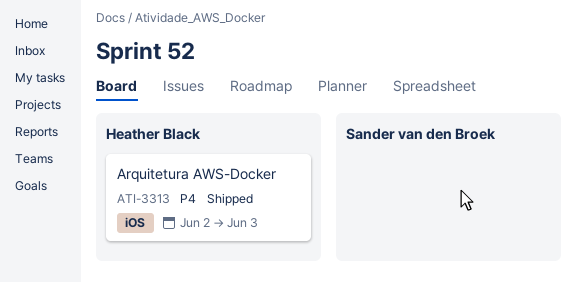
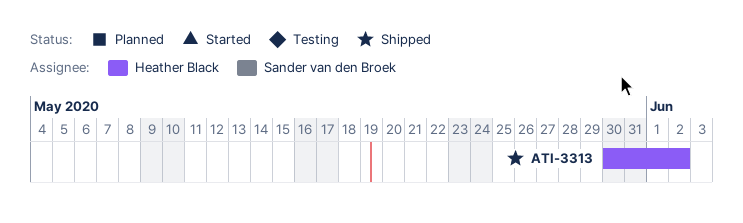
ATI-3313, start: Jun 2 -> May 30
ATI-3313, due: Jun 3 -> Jun 2

